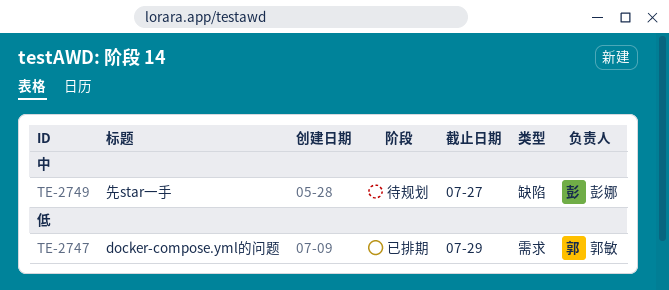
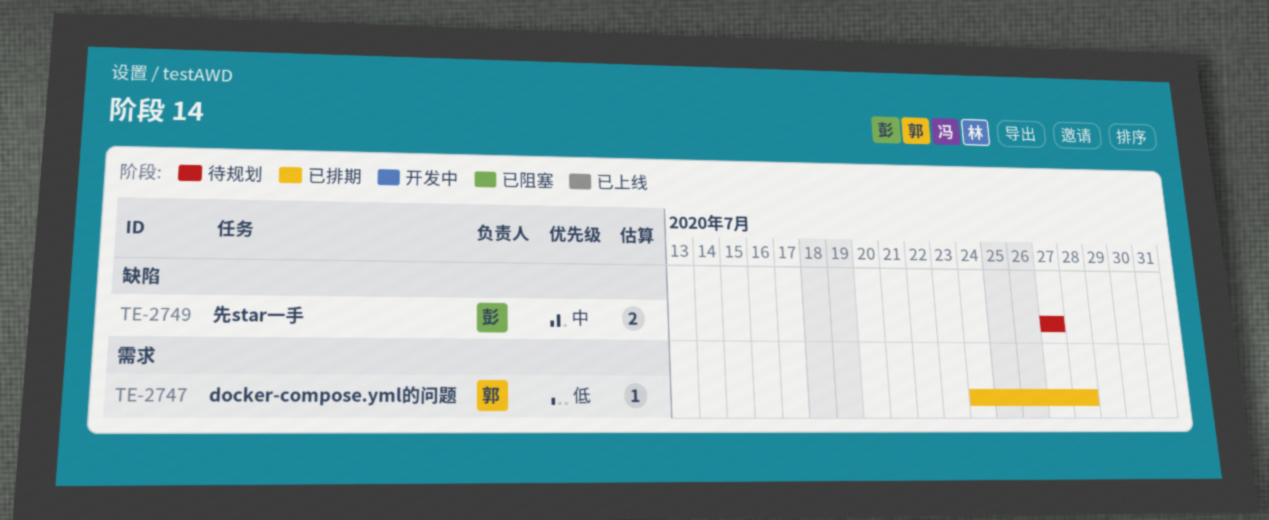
TE-2747, due: Jul 29 -> Jul 28

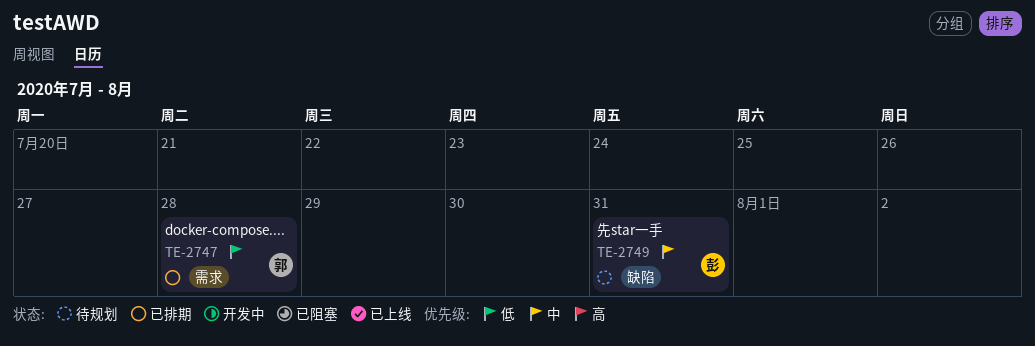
TE-2749, due: Jul 27 -> Jul 31

